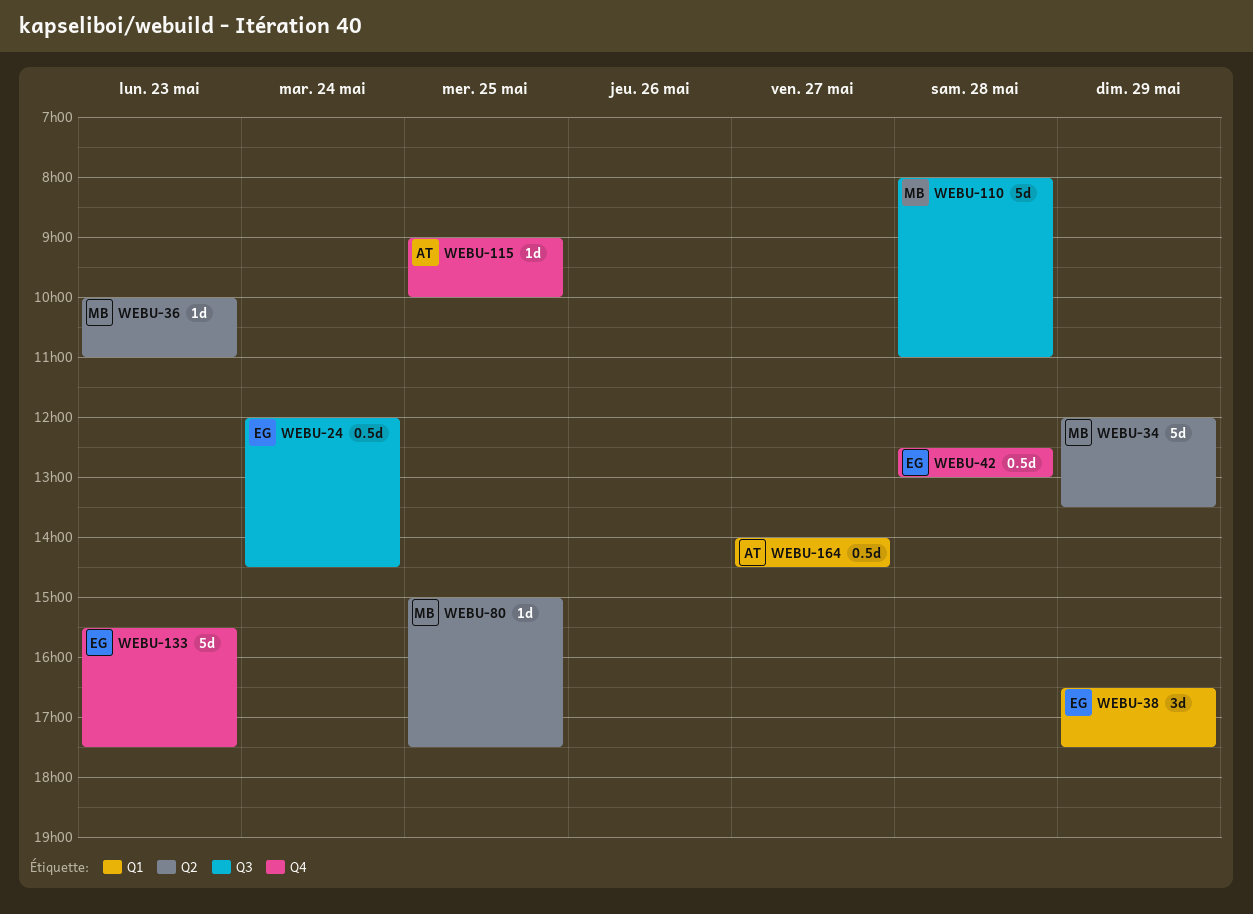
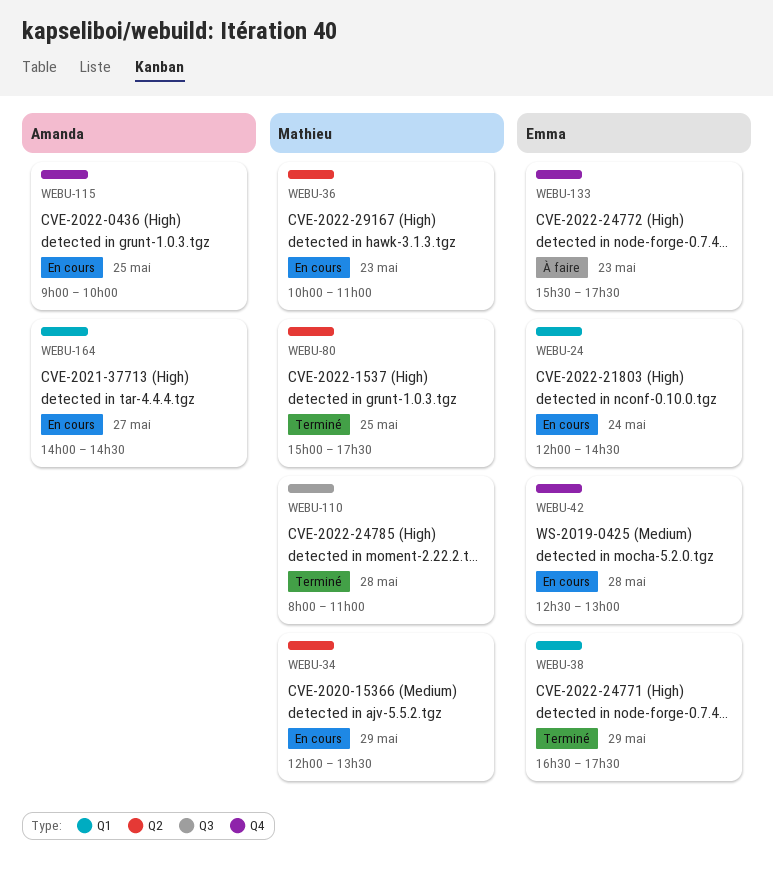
WEBU-24, label: Q3 -> Q1

